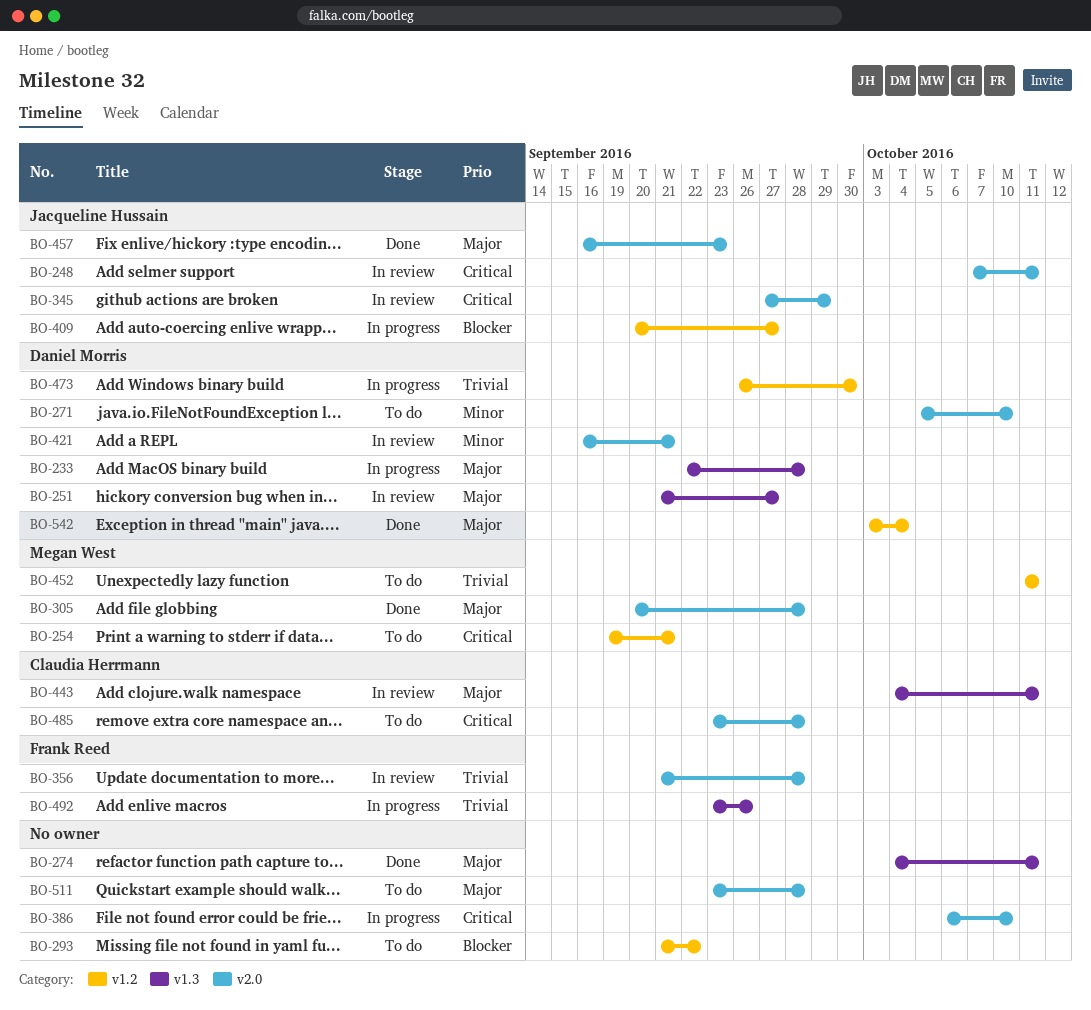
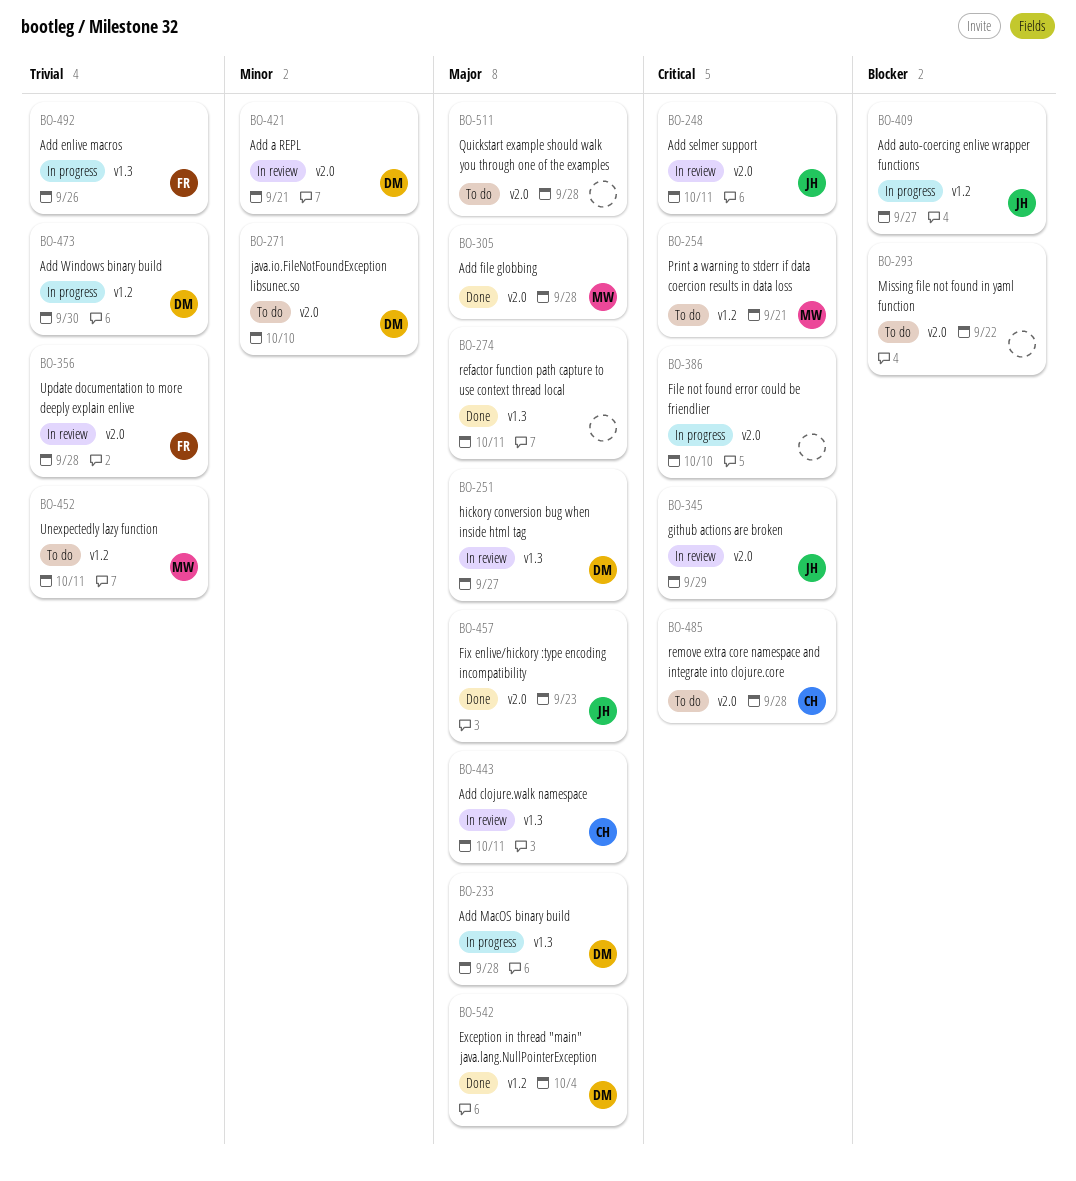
BO-293, label: v1.2 -> v2.0

